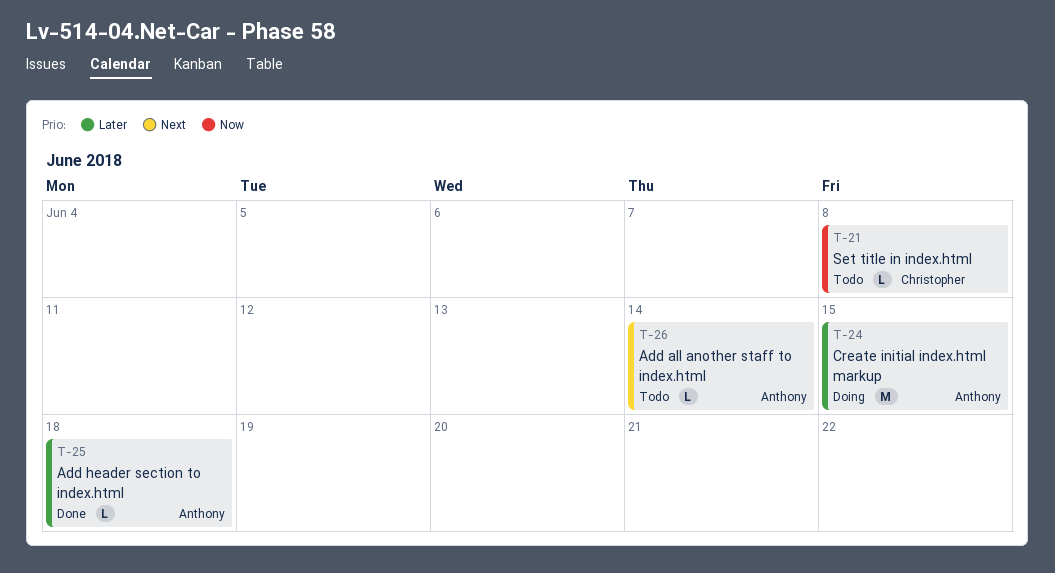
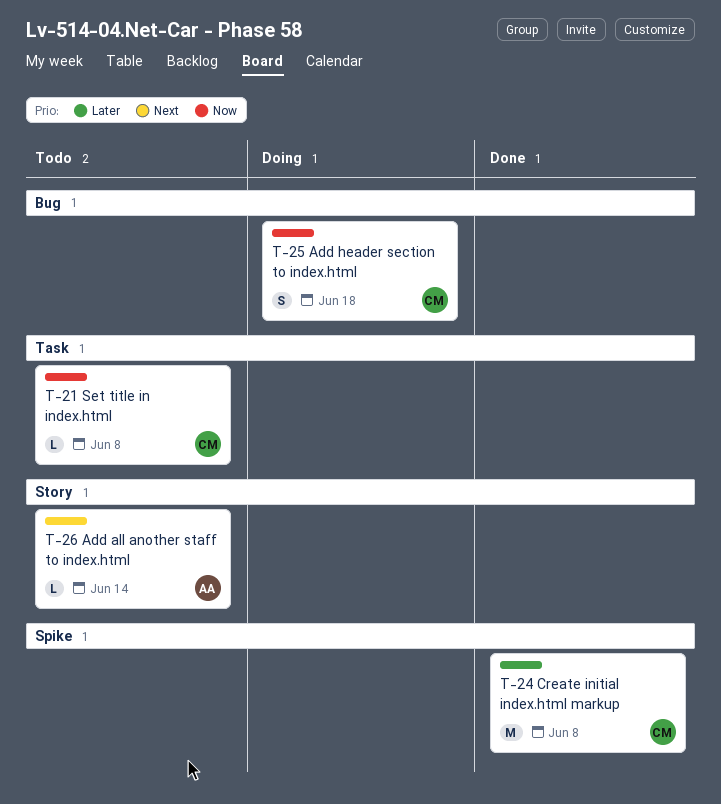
T-24, status: Doing -> Done
T-24, owner: Anthony -> Christopher
T-24, due: Jun 15 -> Jun 8
T-25, status: Done -> Doing
T-25, owner: Anthony -> Christopher
T-25, priority: Later -> Now
T-25, estimate: L -> S

